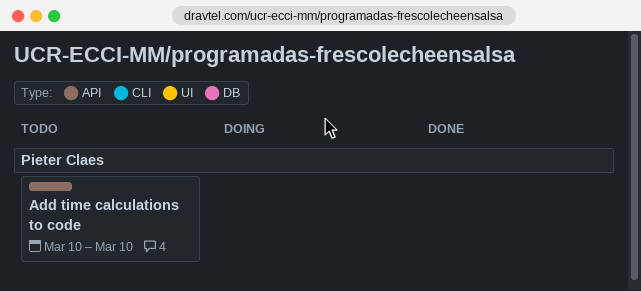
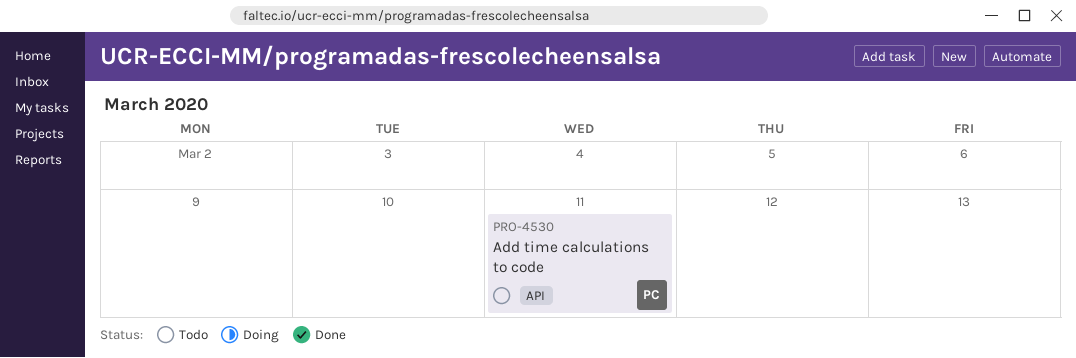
Add time calculations to code, due: Mar 10 -> Mar 11

